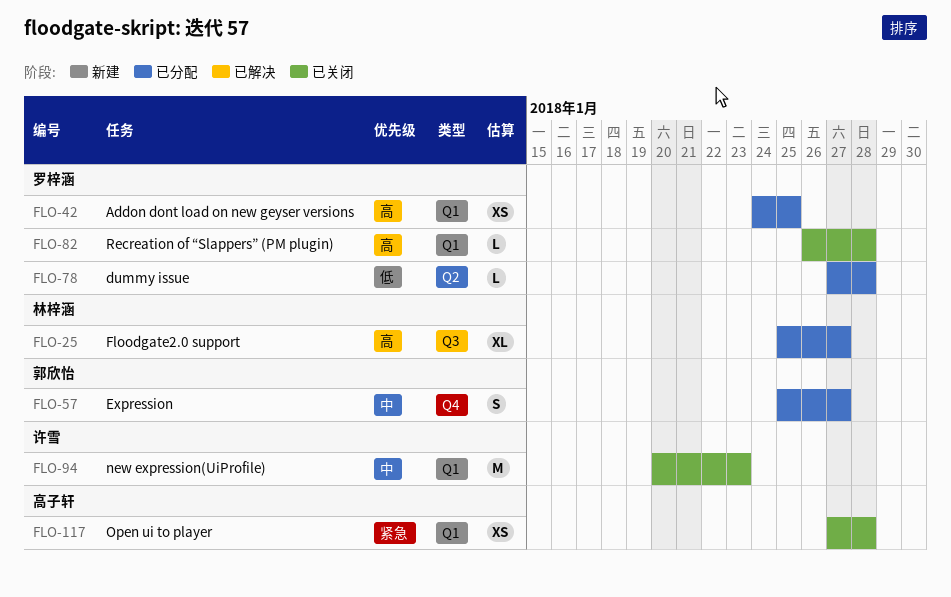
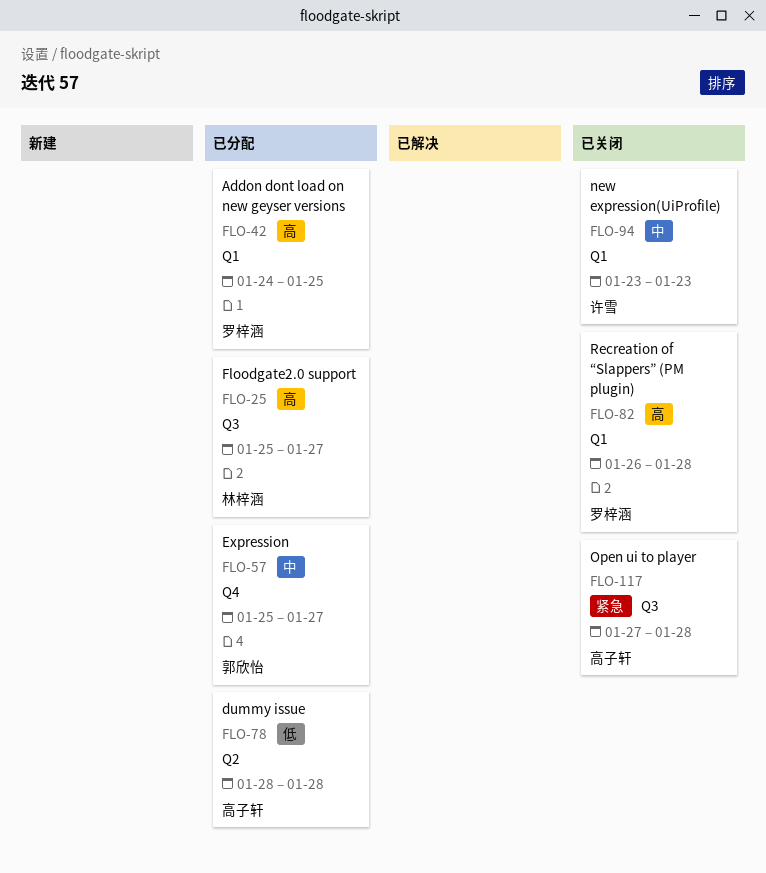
FLO-78, owner: 罗梓涵 -> 高子轩
FLO-78, start: Jan 27 -> Jan 28
FLO-94, start: Jan 20 -> Jan 23
FLO-117, label: Q1 -> Q3

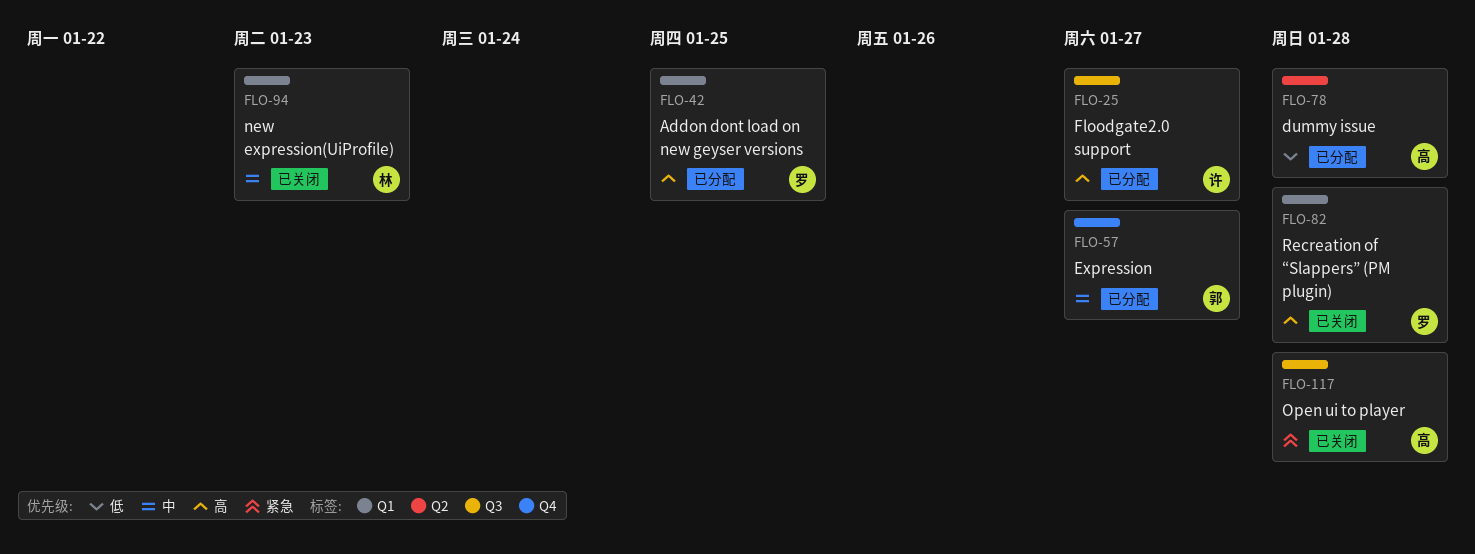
FLO-25, owner: 林梓涵 -> 许雪
FLO-94, owner: 许雪 -> 林梓涵

